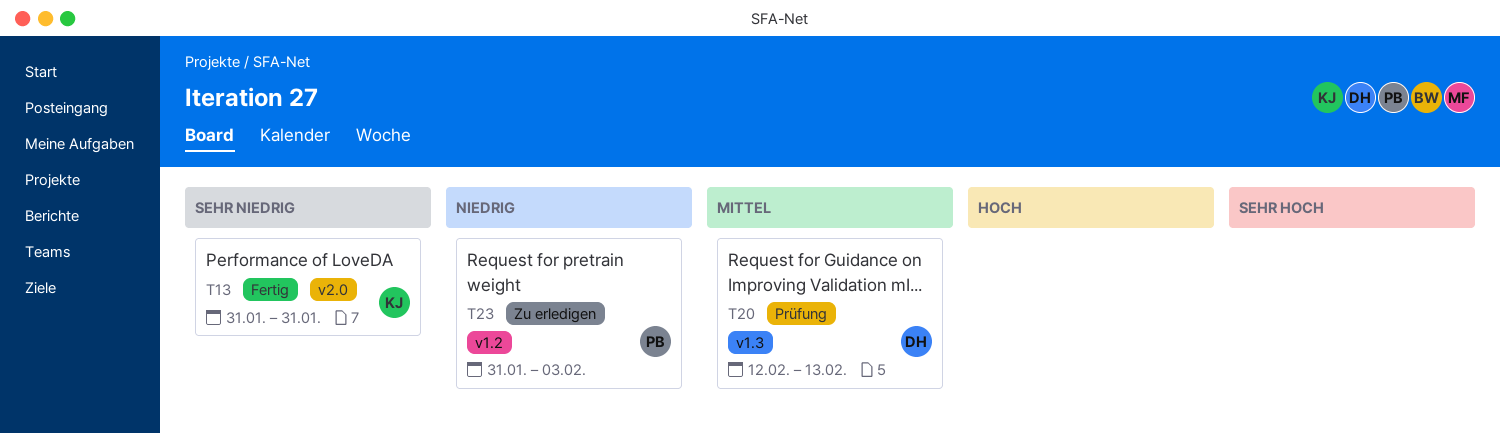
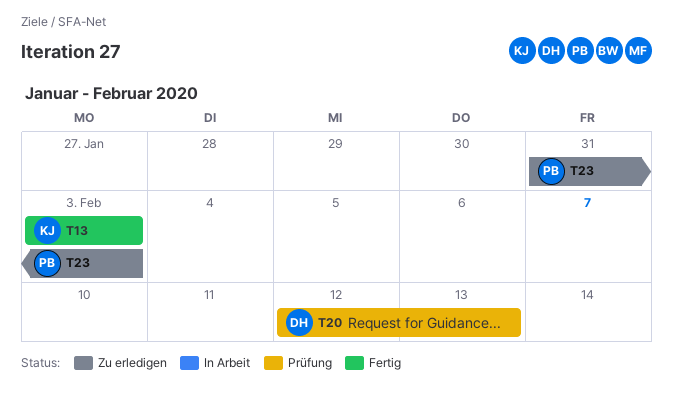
T13, start: Jan 31 -> Feb 3
T13, due: Jan 31 -> Feb 3

